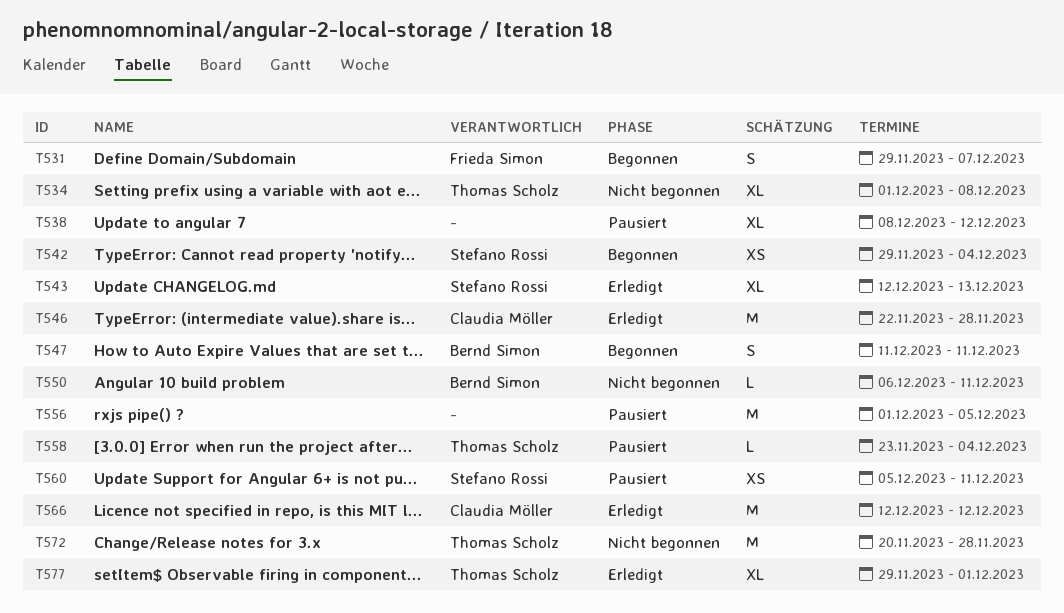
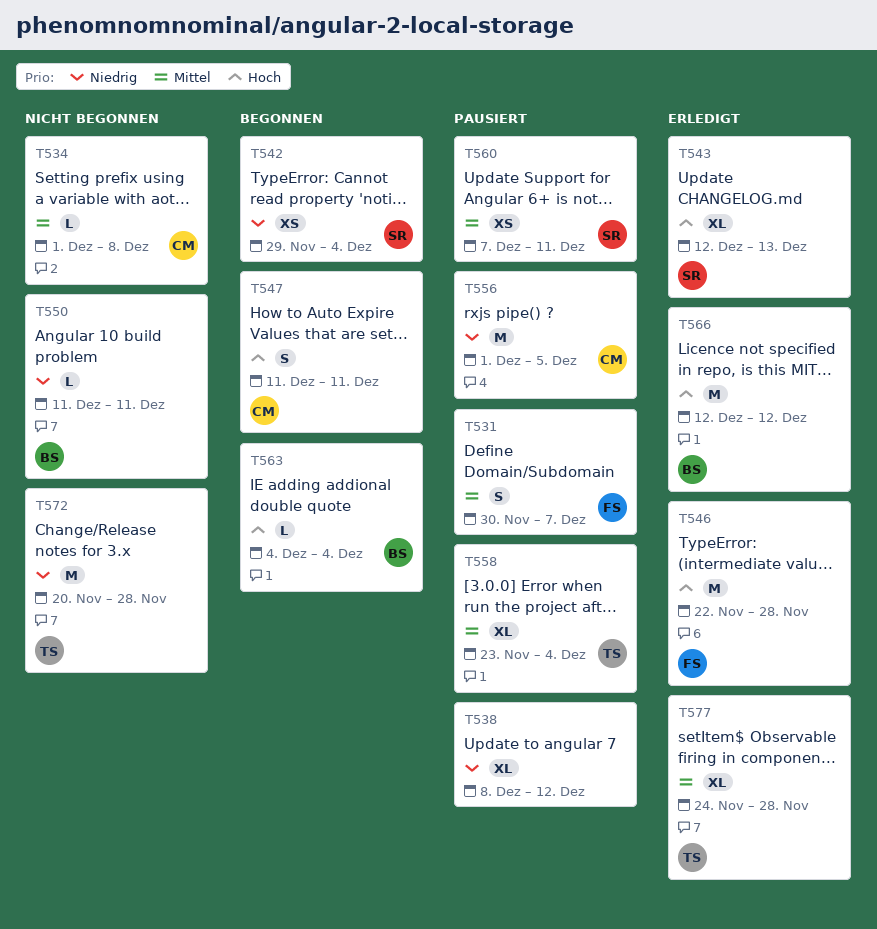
T531, status: Begonnen -> Pausiert
T531, start: Nov 29 -> Nov 30
T534, owner: Thomas Scholz -> Claudia Möller
T534, estimate: XL -> L
T546, owner: Claudia Möller -> Frieda Simon
T547, owner: Bernd Simon -> Claudia Möller
T550, start: Dec 6 -> Dec 11
T556, owner: none -> Claudia Möller
T558, estimate: L -> XL
T560, start: Dec 5 -> Dec 7
T563: none -> present
T566, owner: Claudia Möller -> Bernd Simon
T577, start: Nov 29 -> Nov 24
T577, due: Dec 1 -> Nov 28

